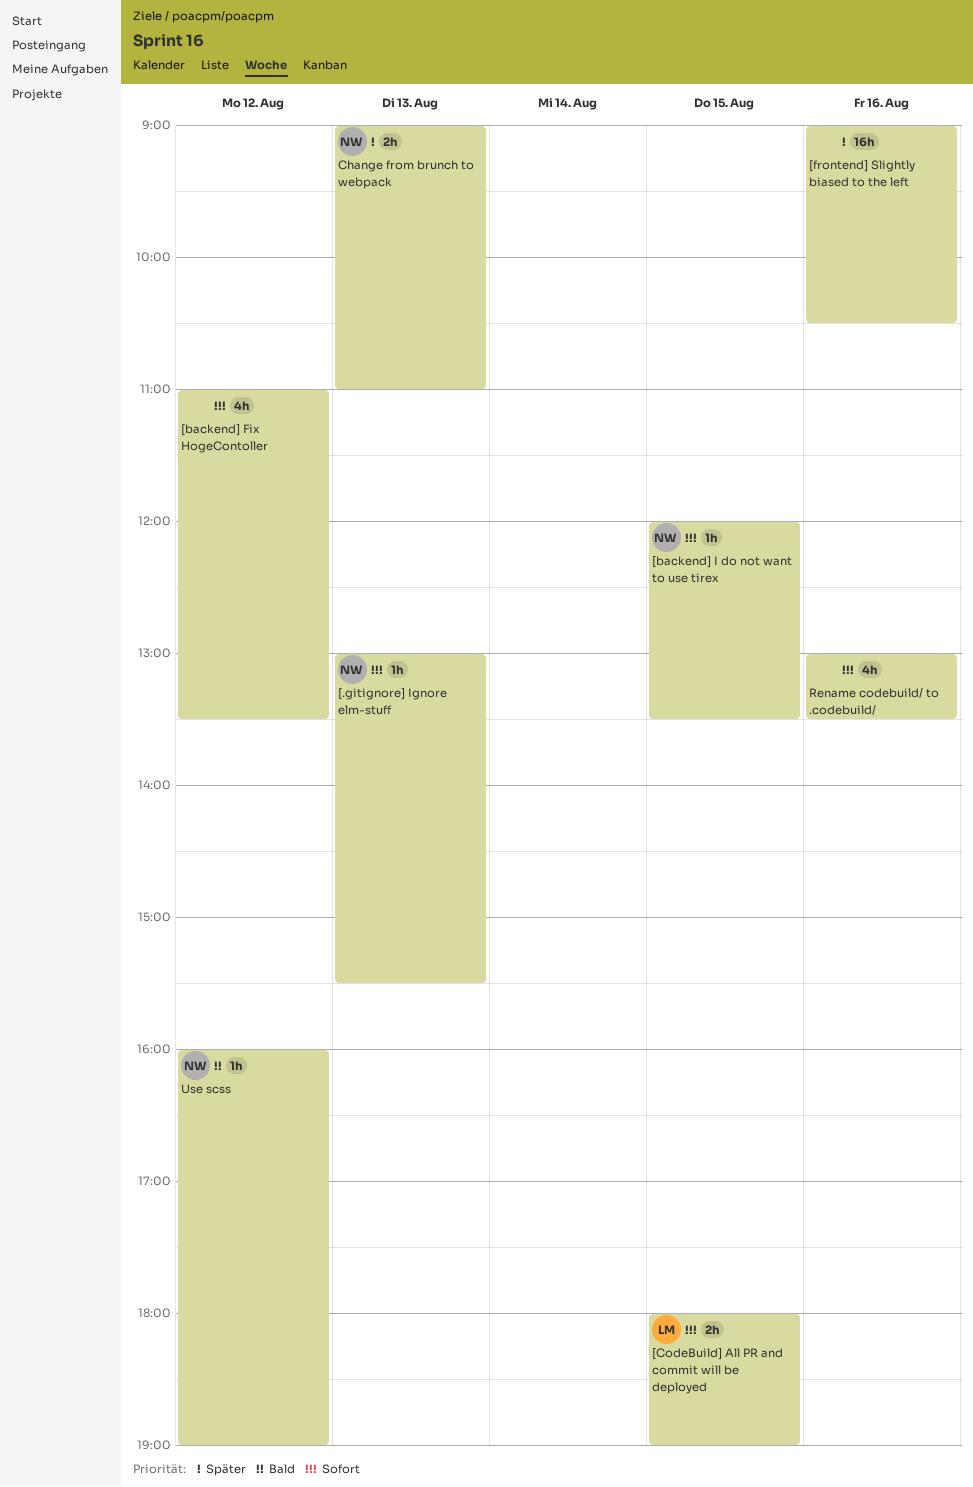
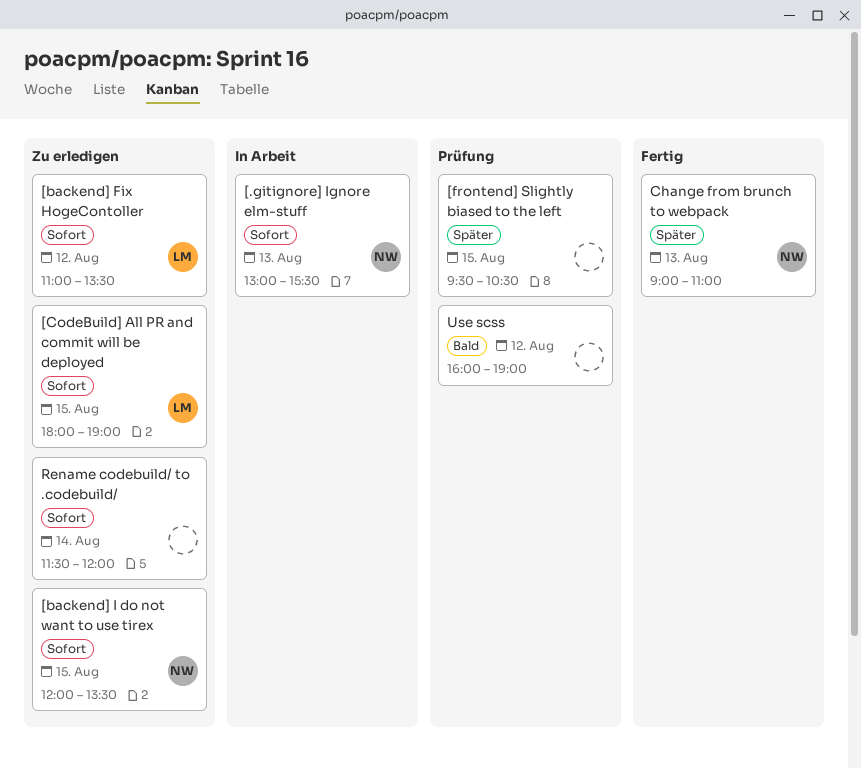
[backend] Fix HogeContoller, owner: none -> LM
[frontend] Slightly biased to the left, day: Aug 16 -> Aug 15
[frontend] Slightly biased to the left, begins: 09:00 -> 09:30
Rename codebuild/ to .codebuild/, day: Aug 16 -> Aug 14
Rename codebuild/ to .codebuild/, begins: 13:00 -> 11:30
Rename codebuild/ to .codebuild/, ends: 13:30 -> 12:00
Use scss, owner: NW -> none

